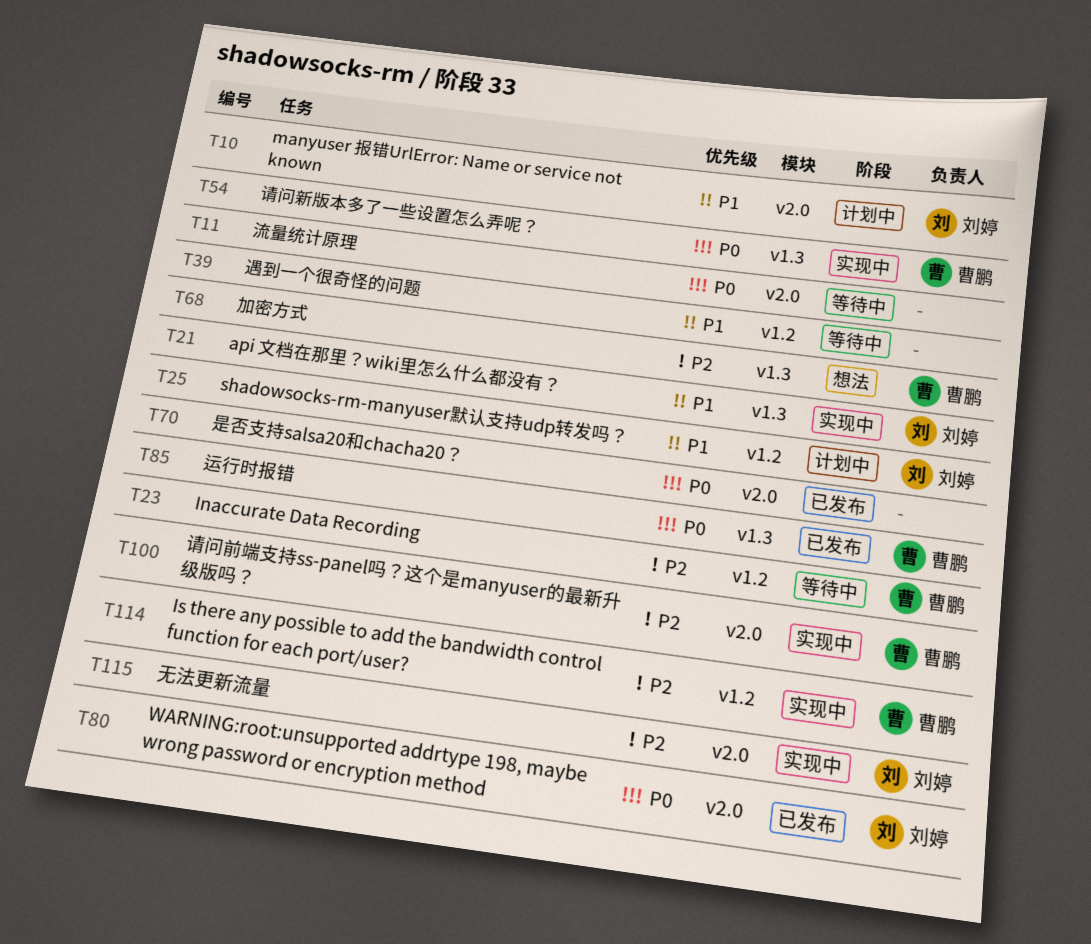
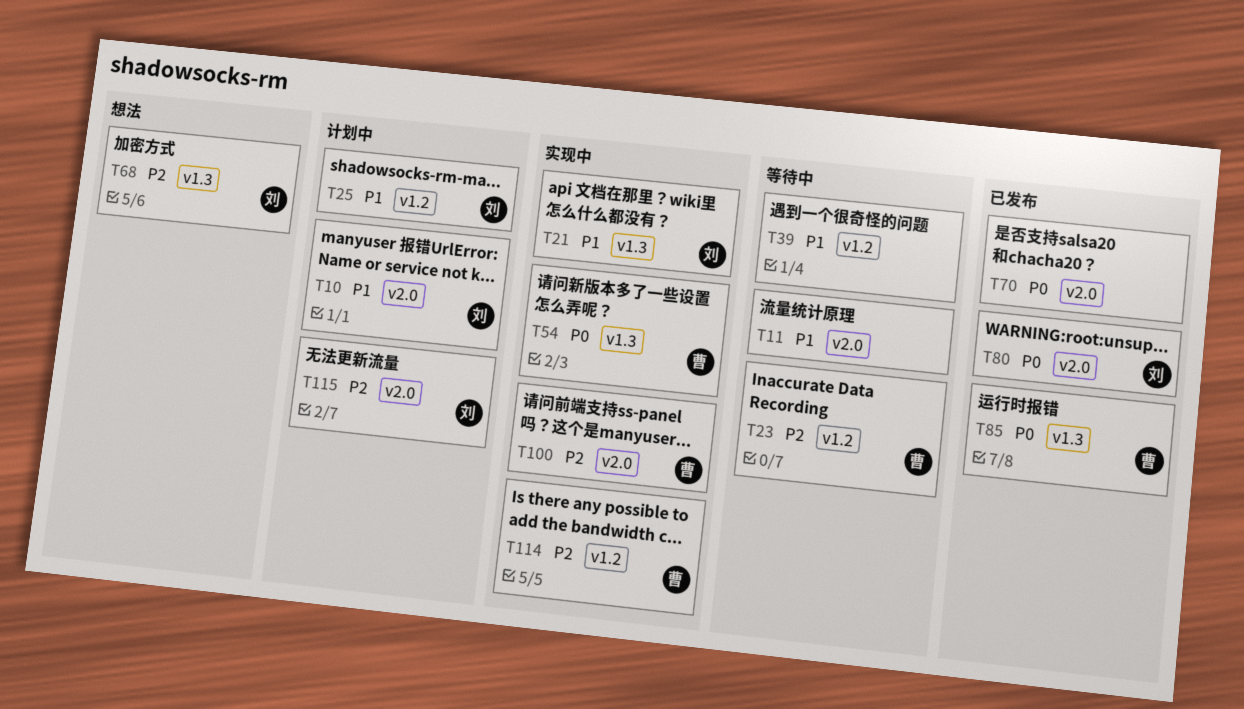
T11, priority: P0 -> P1
T68, owner: 曹鹏 -> 刘婷
T115, status: 实现中 -> 计划中

